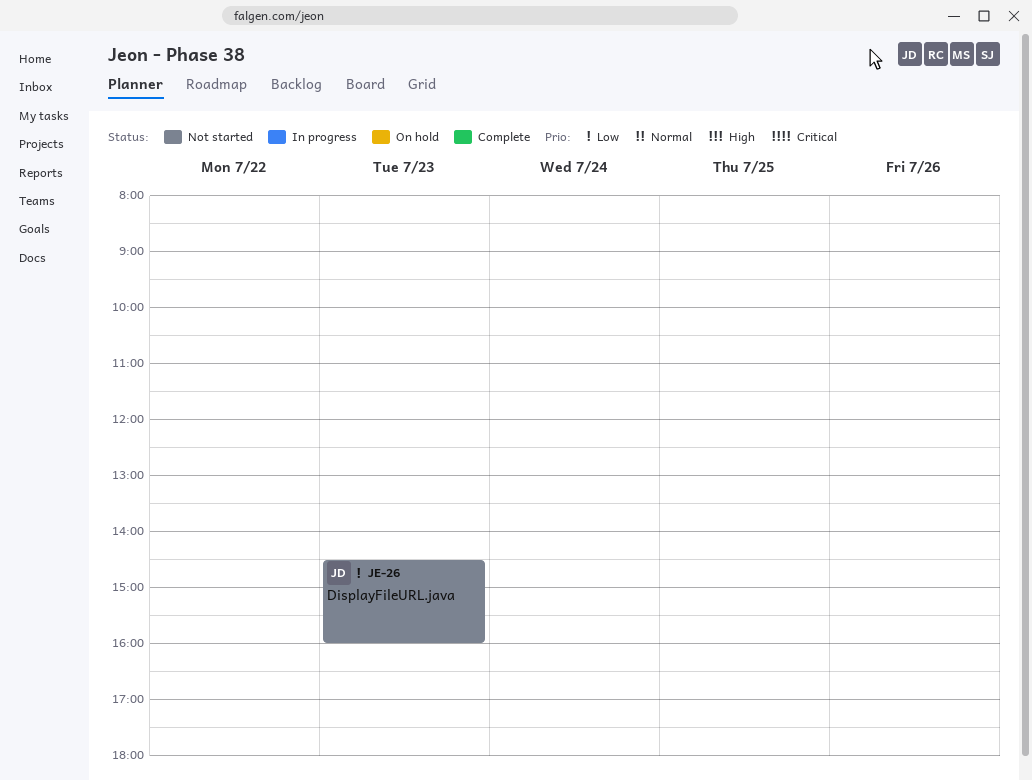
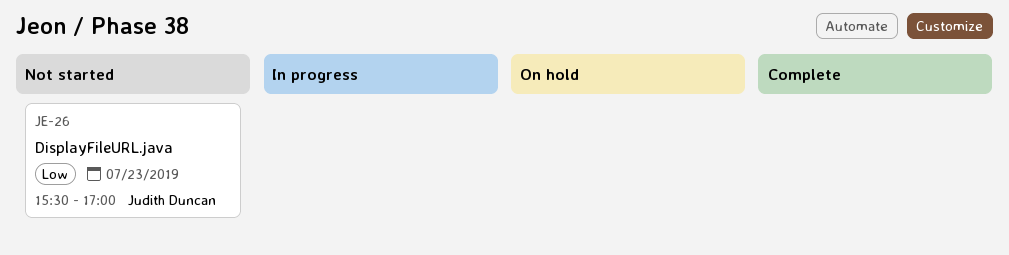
JE-26, begins: 14:30 -> 15:30
JE-26, ends: 16:00 -> 17:00

